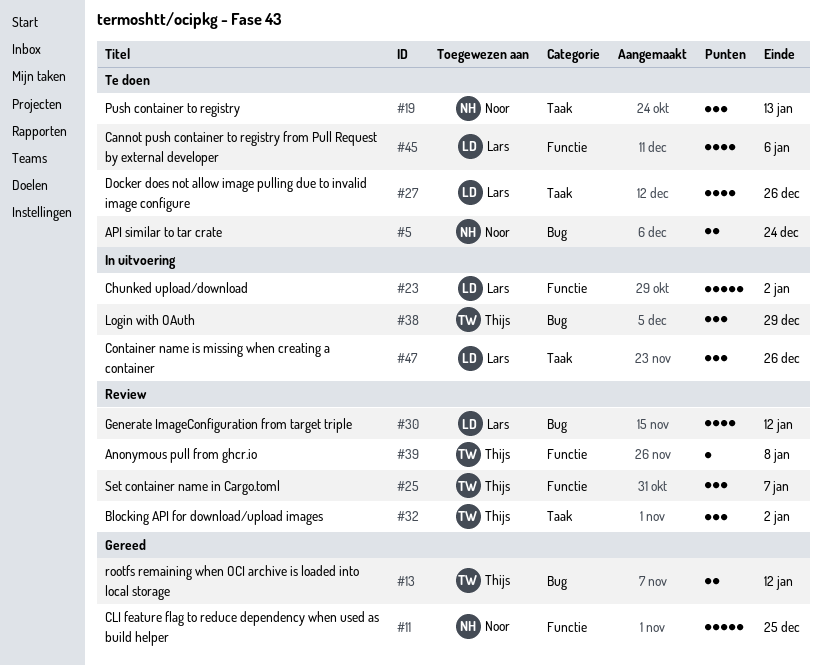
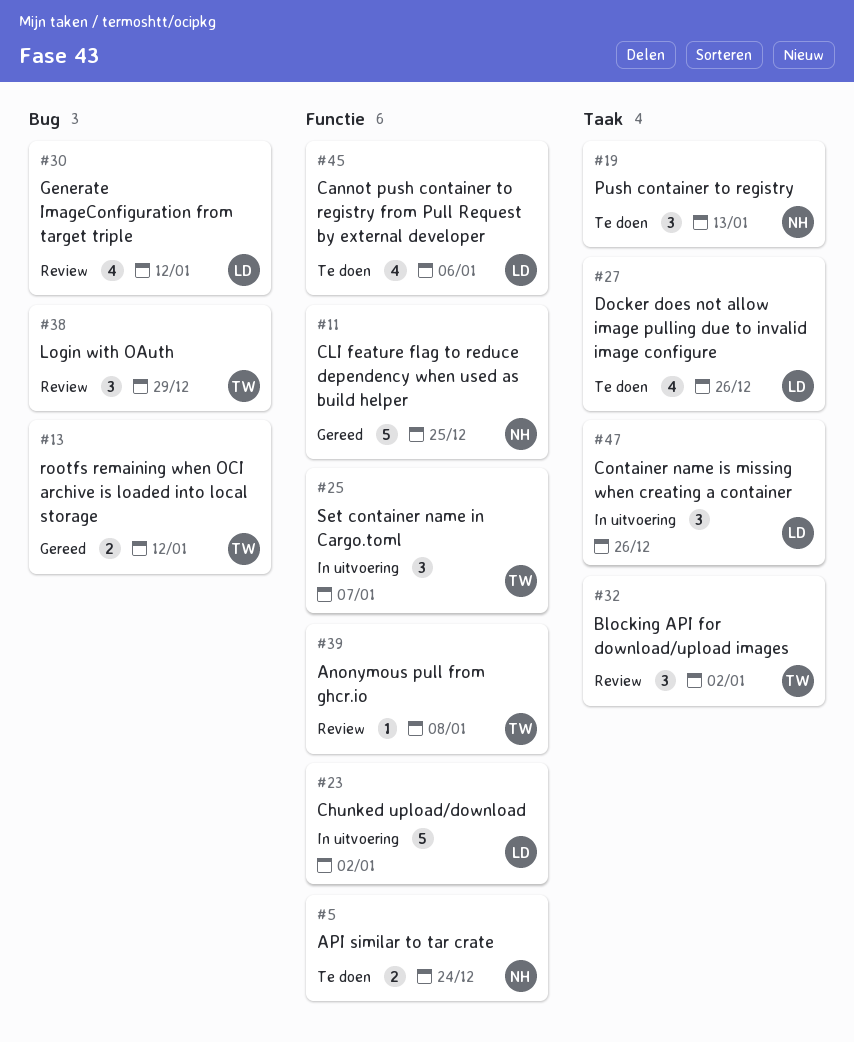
#5, label: Bug -> Functie
#25, status: Review -> In uitvoering
#38, status: In uitvoering -> Review

